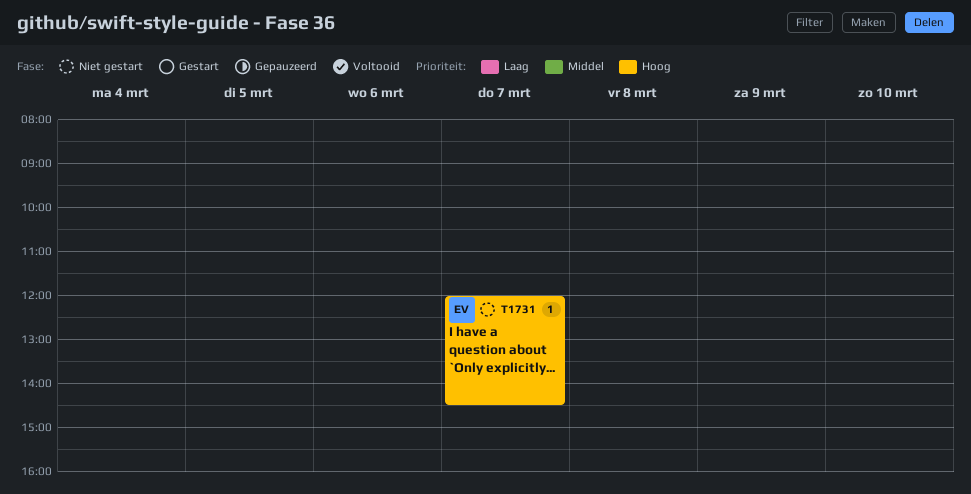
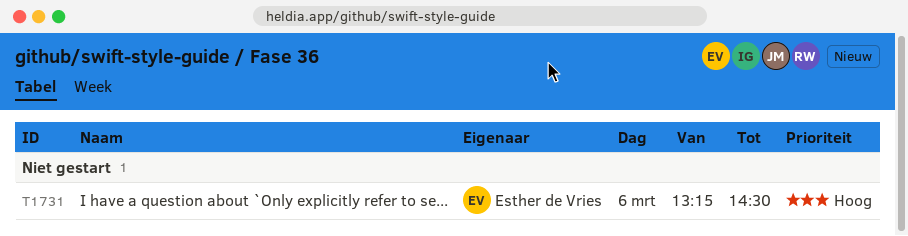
T1731, day: Mar 7 -> Mar 6
T1731, begins: 12:00 -> 13:15

